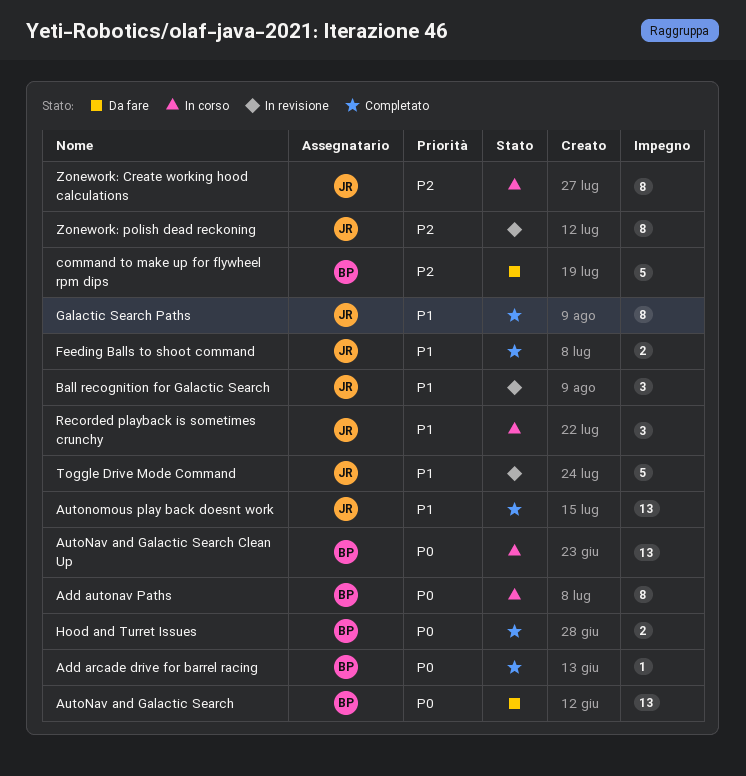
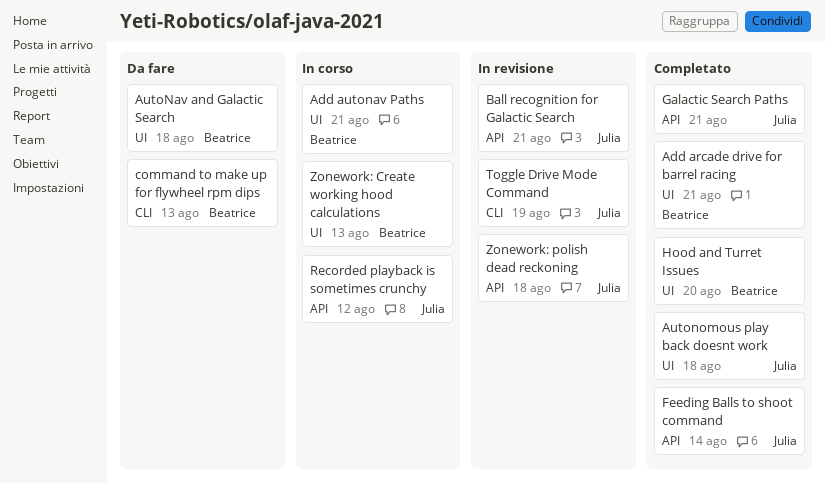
AutoNav and Galactic Search Clean Up: present -> none
Zonework: Create working hood calculations, owner: Julia -> Beatrice

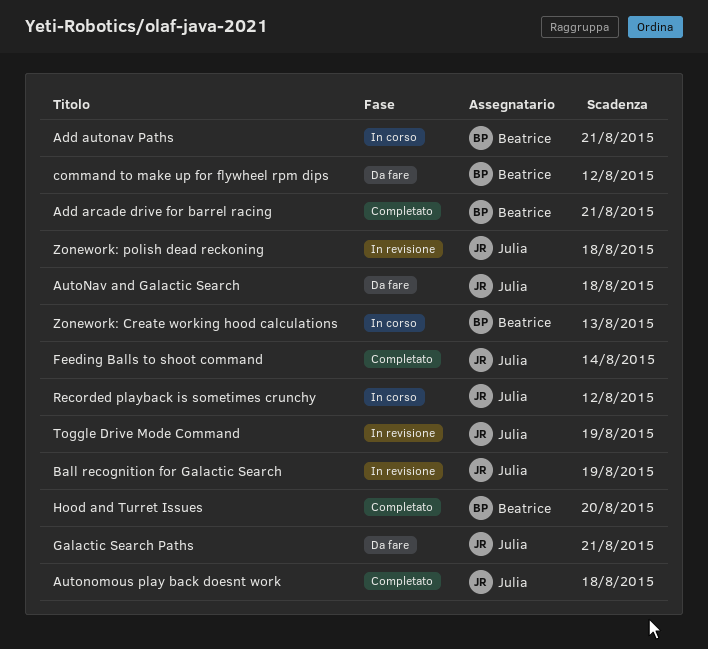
AutoNav and Galactic Search, owner: Beatrice -> Julia
Ball recognition for Galactic Search, due: Aug 21 -> Aug 19
command to make up for flywheel rpm dips, due: Aug 13 -> Aug 12
Galactic Search Paths, status: Completato -> Da fare

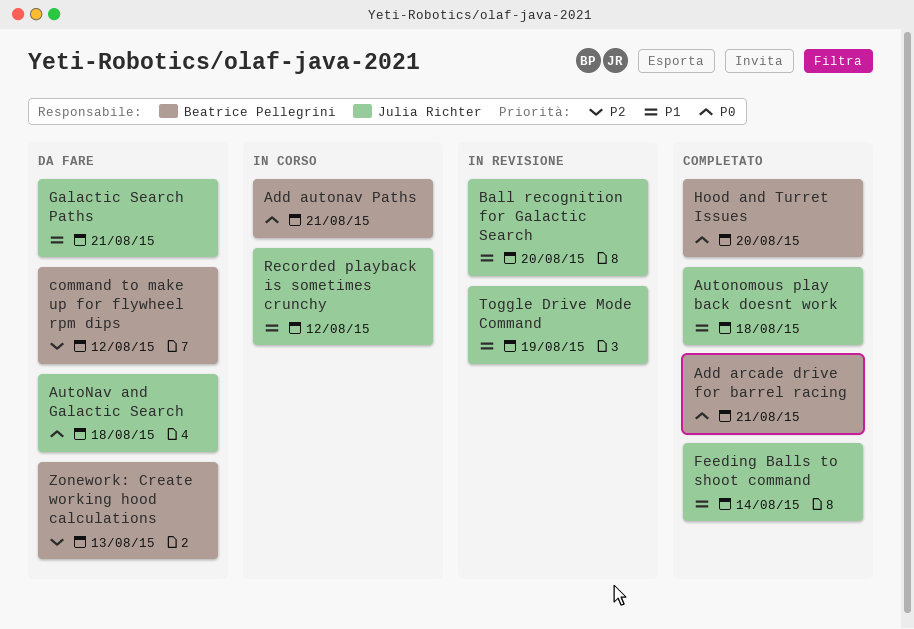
Ball recognition for Galactic Search, due: Aug 19 -> Aug 20
Zonework: Create working hood calculations, status: In corso -> Da fare
Zonework: polish dead reckoning: present -> none

